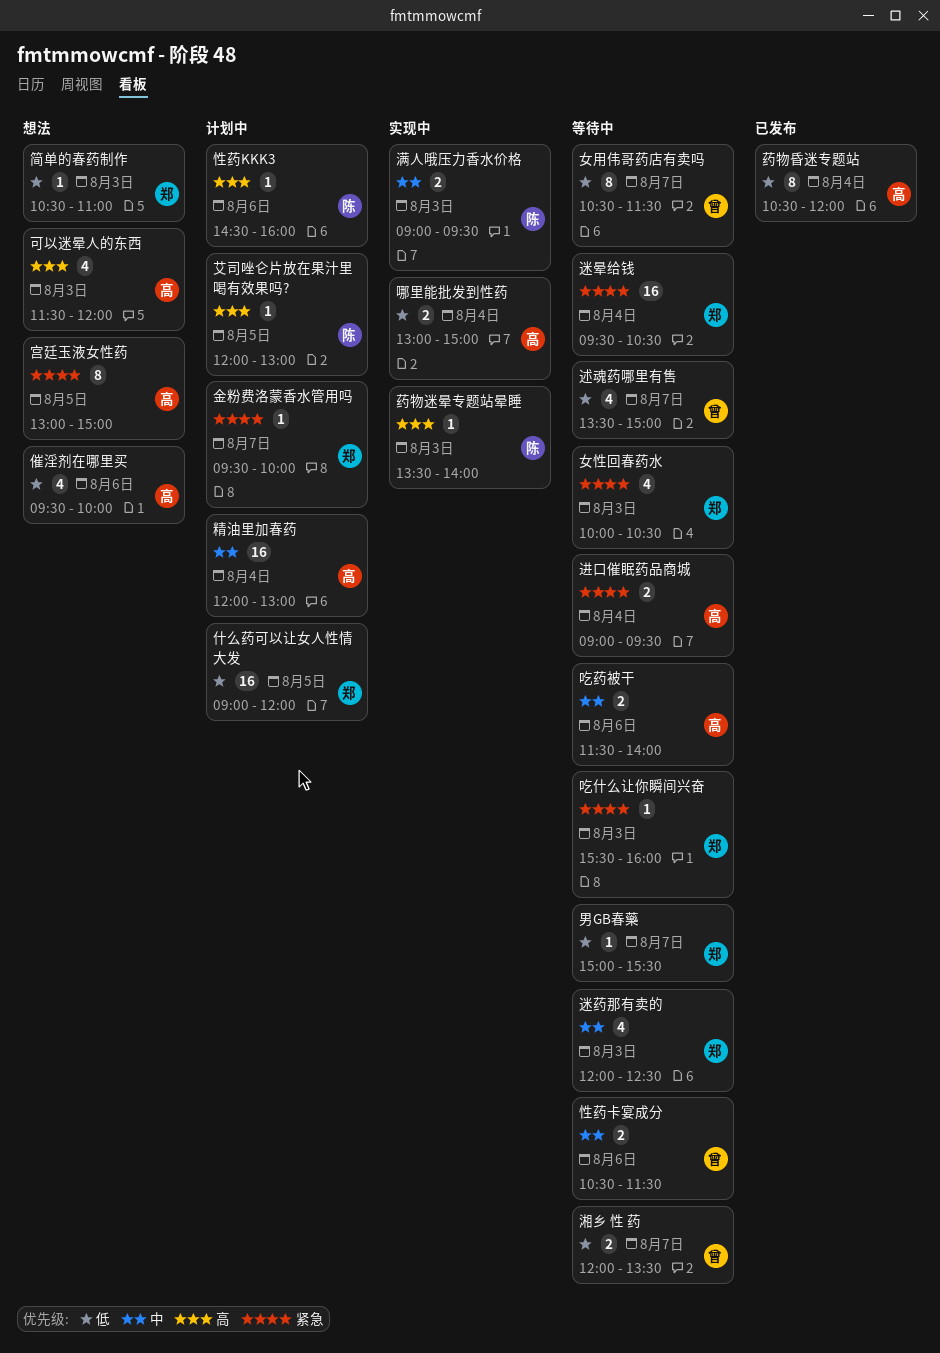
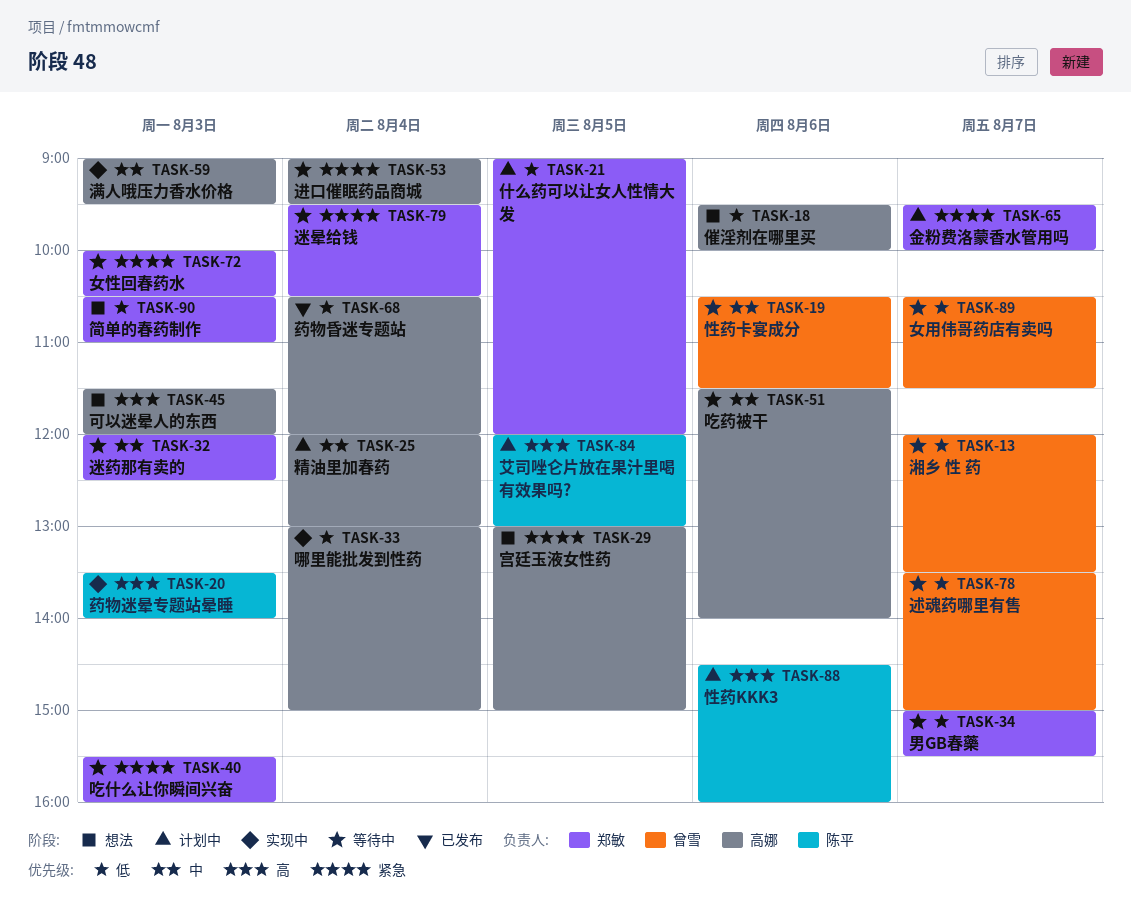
满人哦压力香水价格, owner: 陈平 -> 高娜

